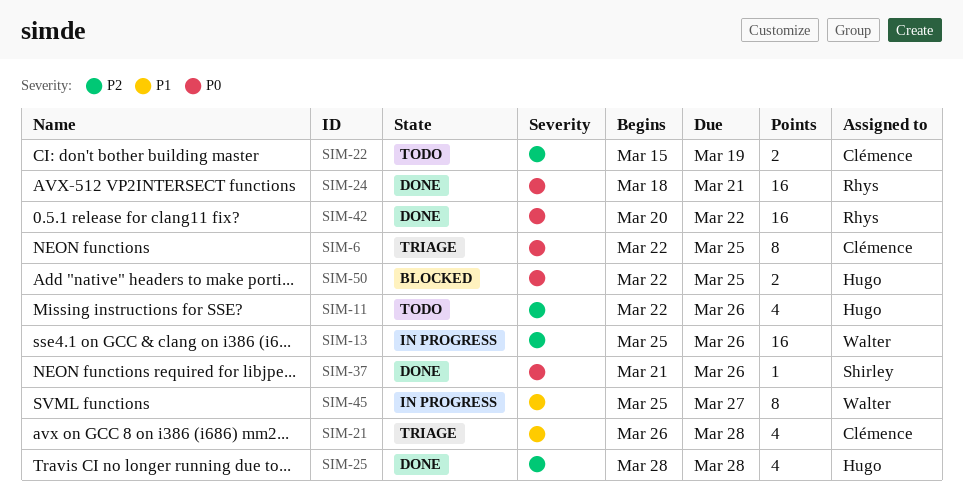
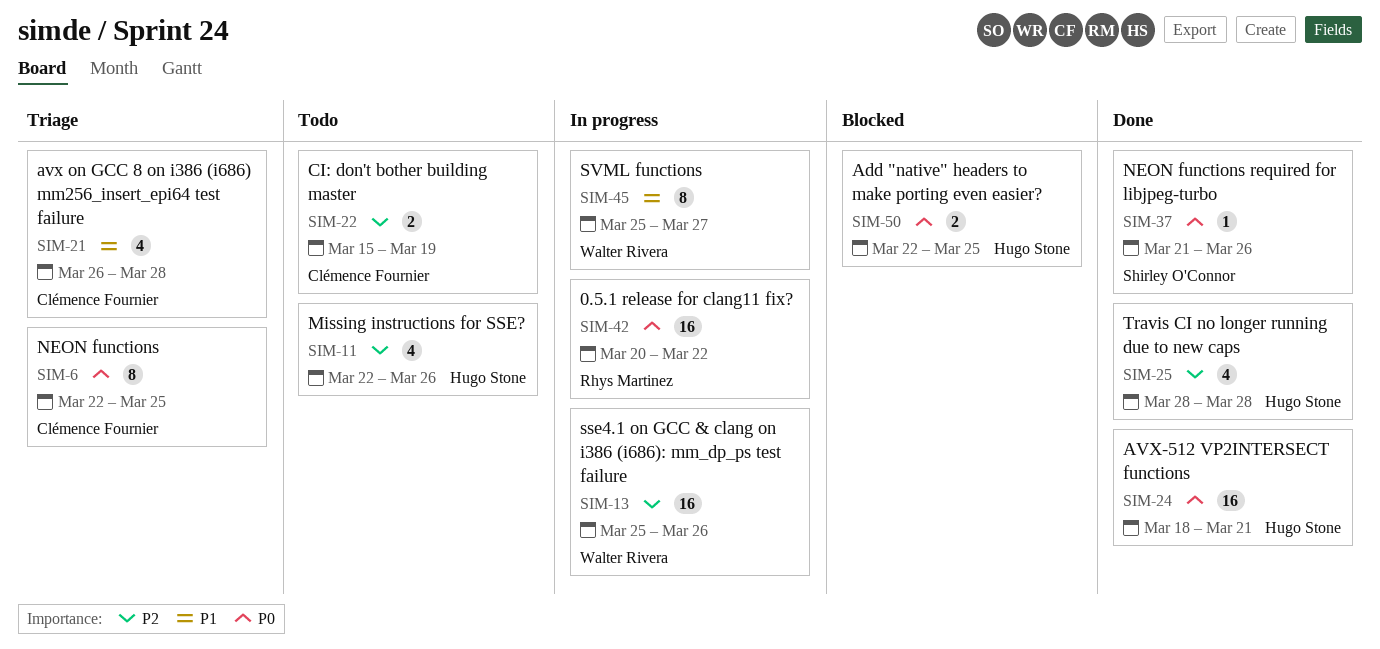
SIM-24, owner: Rhys Martinez -> Hugo Stone
SIM-42, status: Done -> In progress

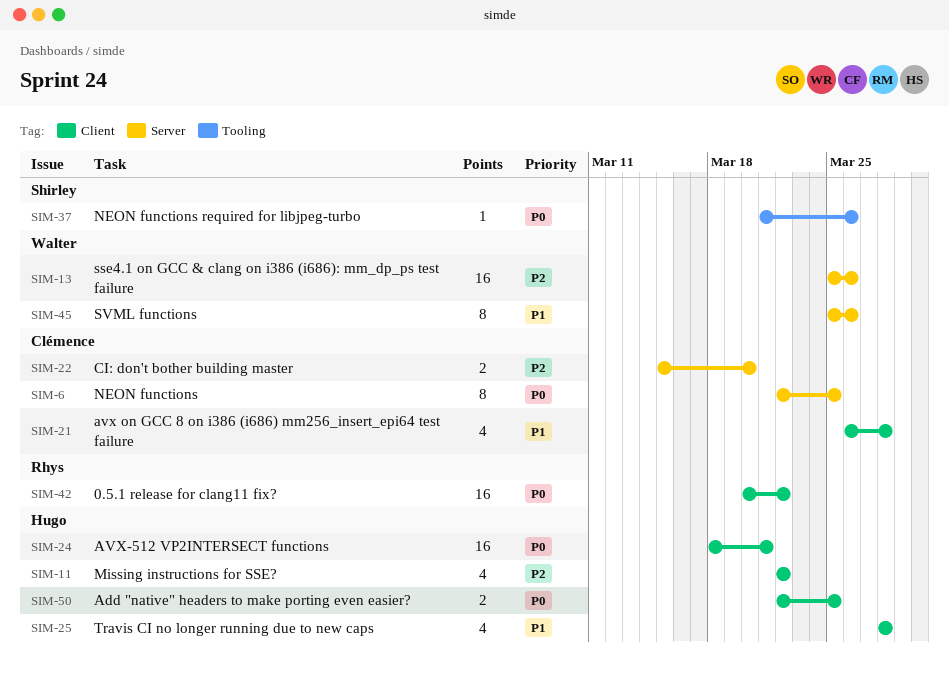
SIM-11, due: Mar 26 -> Mar 22
SIM-22, due: Mar 19 -> Mar 20
SIM-25, priority: P2 -> P1
SIM-45, due: Mar 27 -> Mar 26

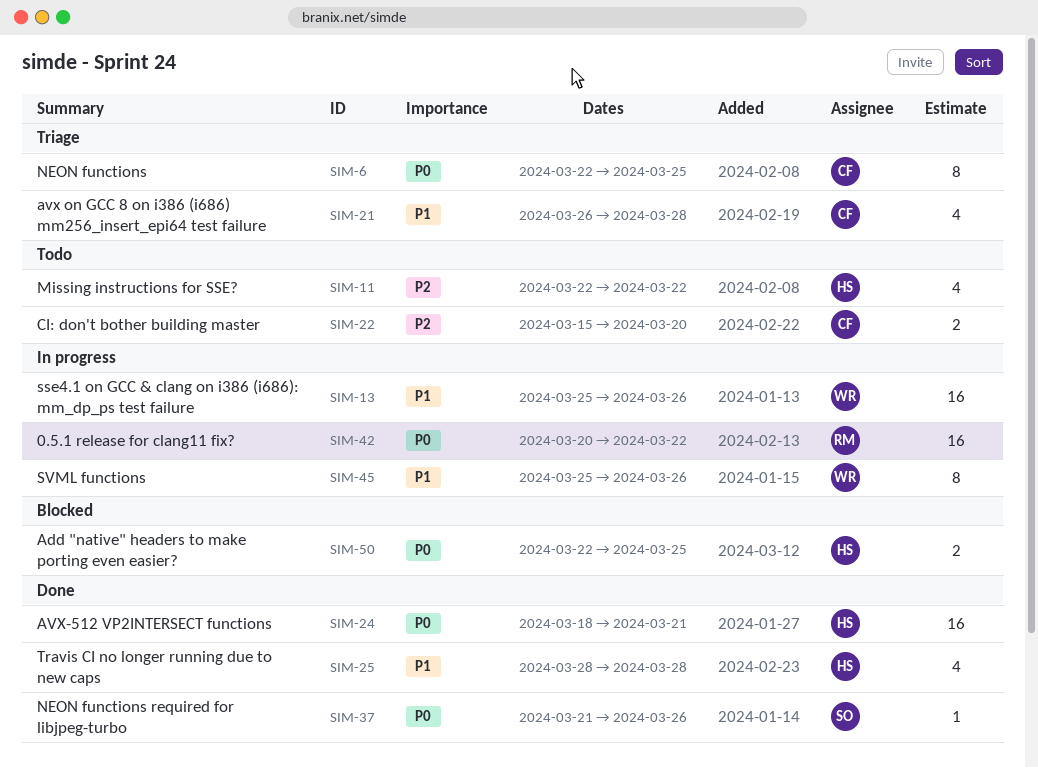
SIM-13, priority: P2 -> P1

